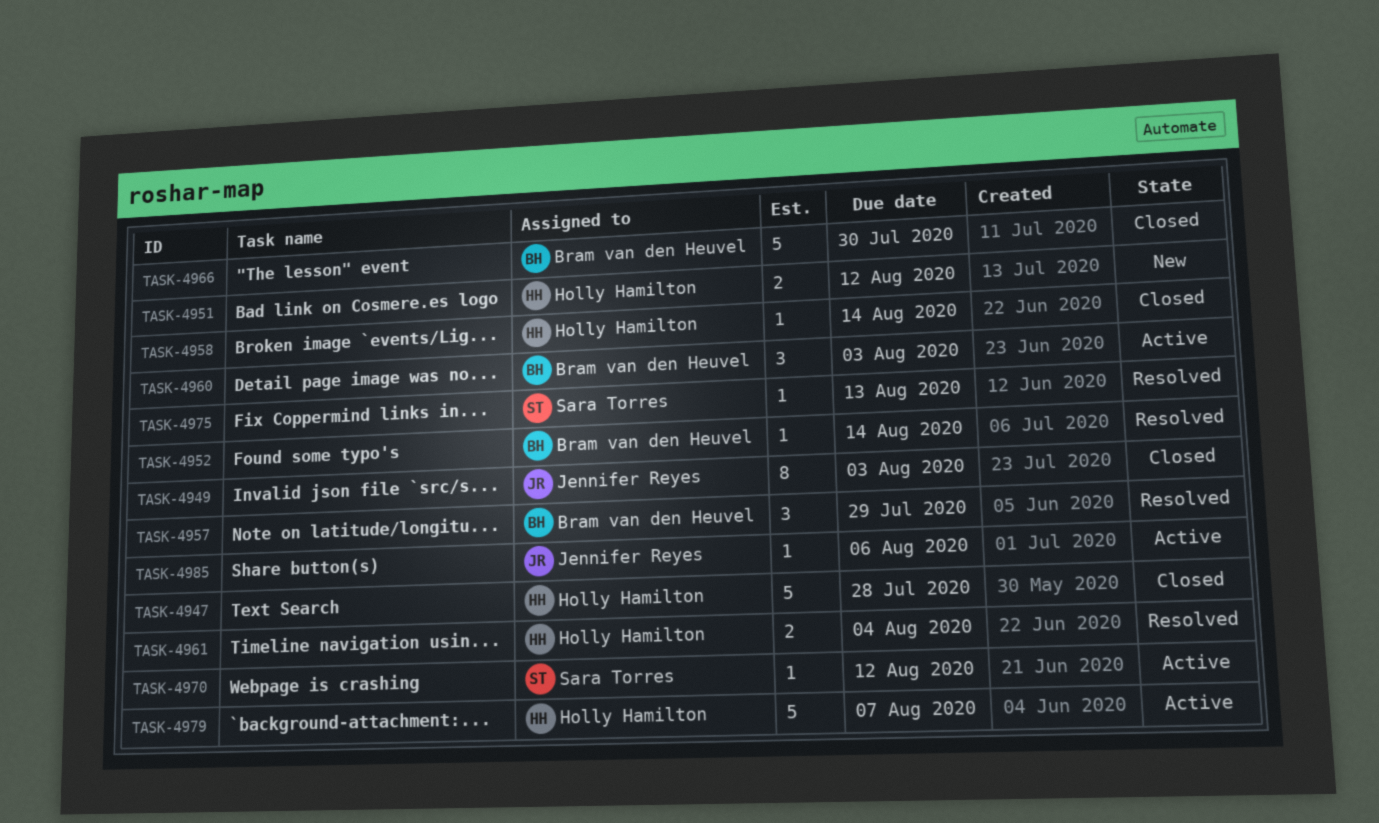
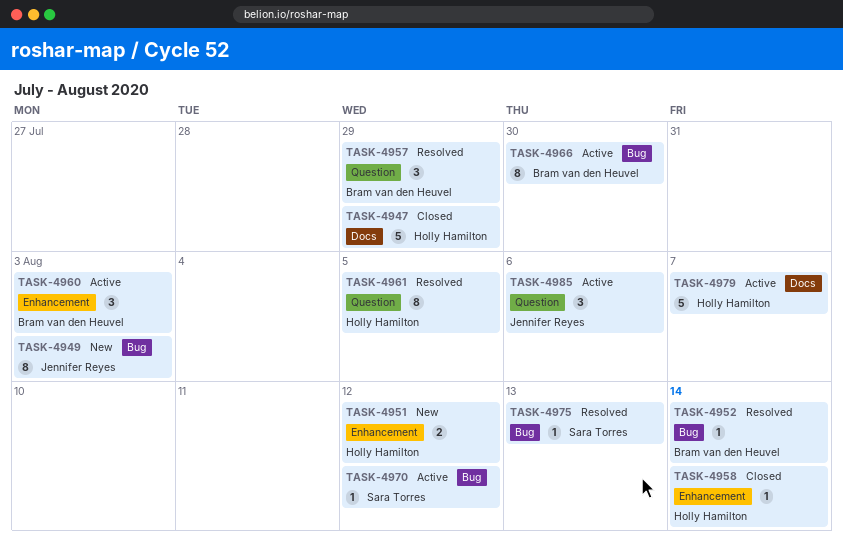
TASK-4947, due: Jul 28 -> Jul 29
TASK-4949, status: Closed -> New
TASK-4961, estimate: 2 -> 8
TASK-4961, due: Aug 4 -> Aug 5
TASK-4966, status: Closed -> Active
TASK-4966, estimate: 5 -> 8
TASK-4985, estimate: 1 -> 3

